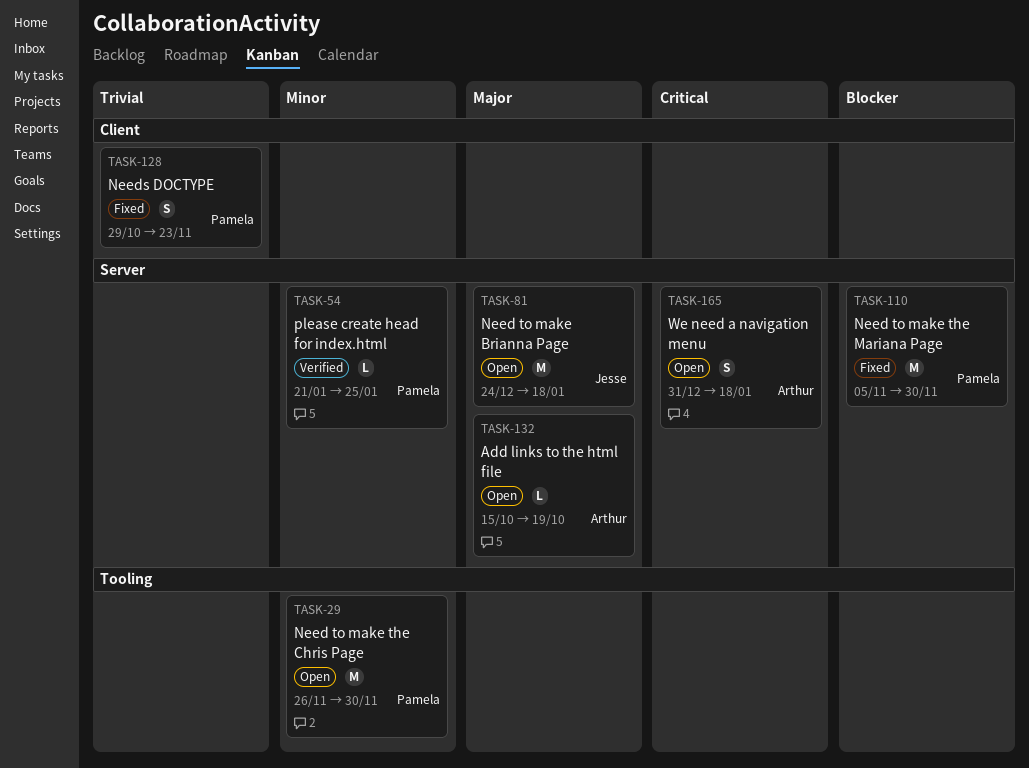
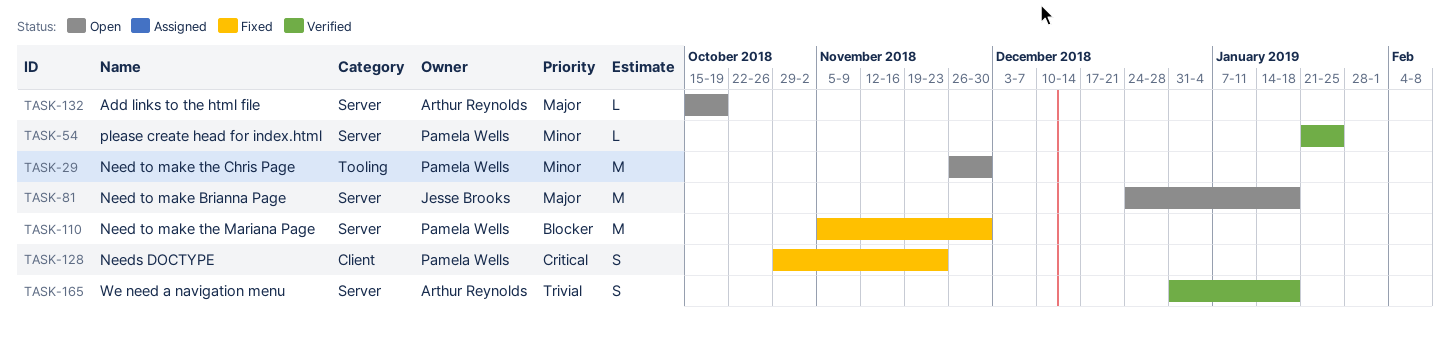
TASK-128, priority: Trivial -> Critical
TASK-165, status: Open -> Verified
TASK-165, priority: Critical -> Trivial

